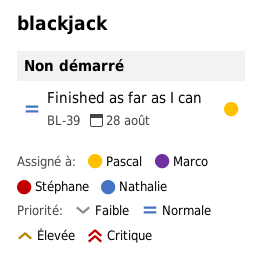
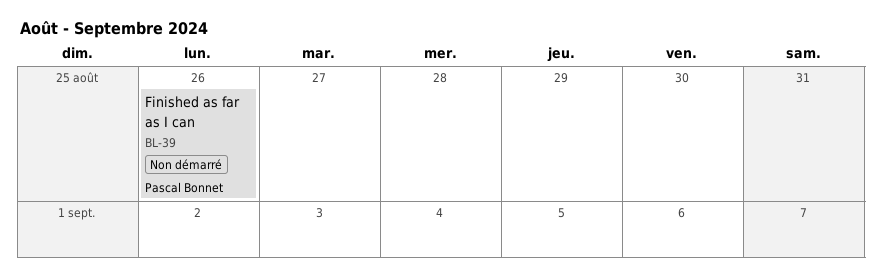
BL-39, due: Aug 28 -> Aug 26

